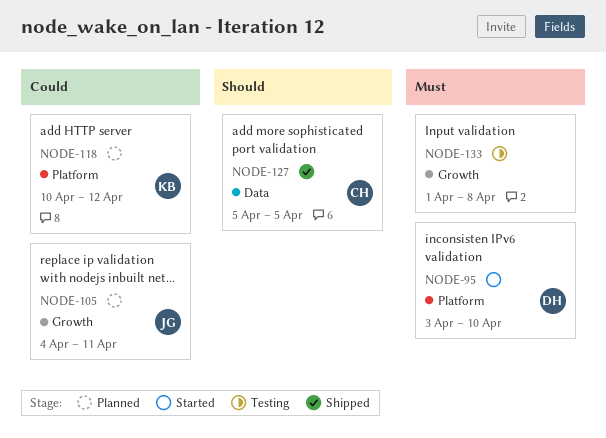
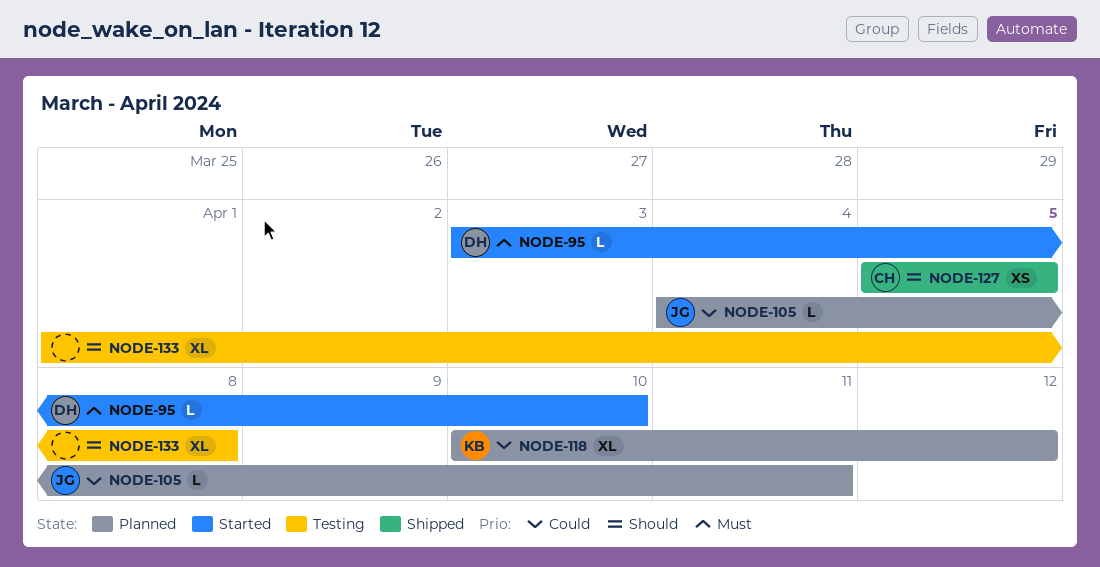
NODE-133, priority: Must -> Should

